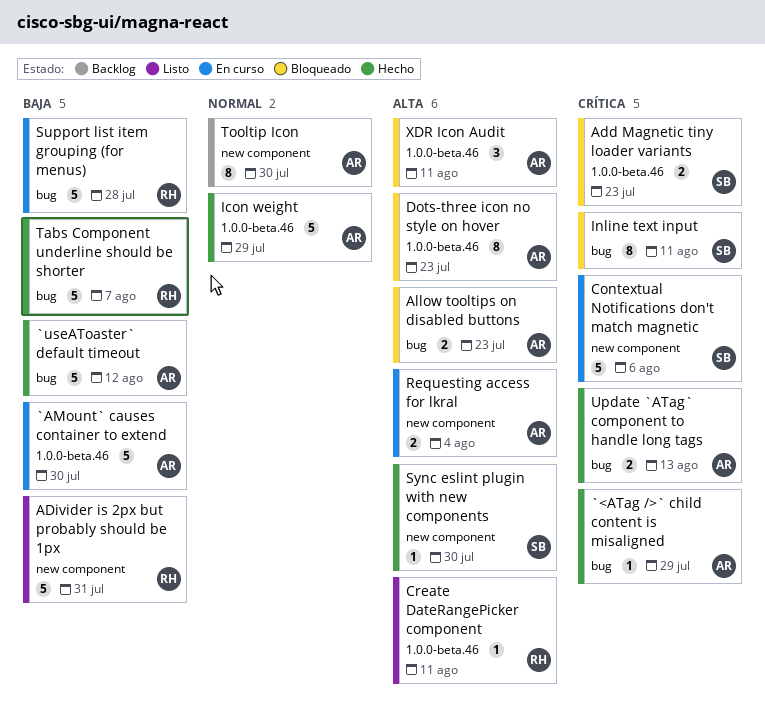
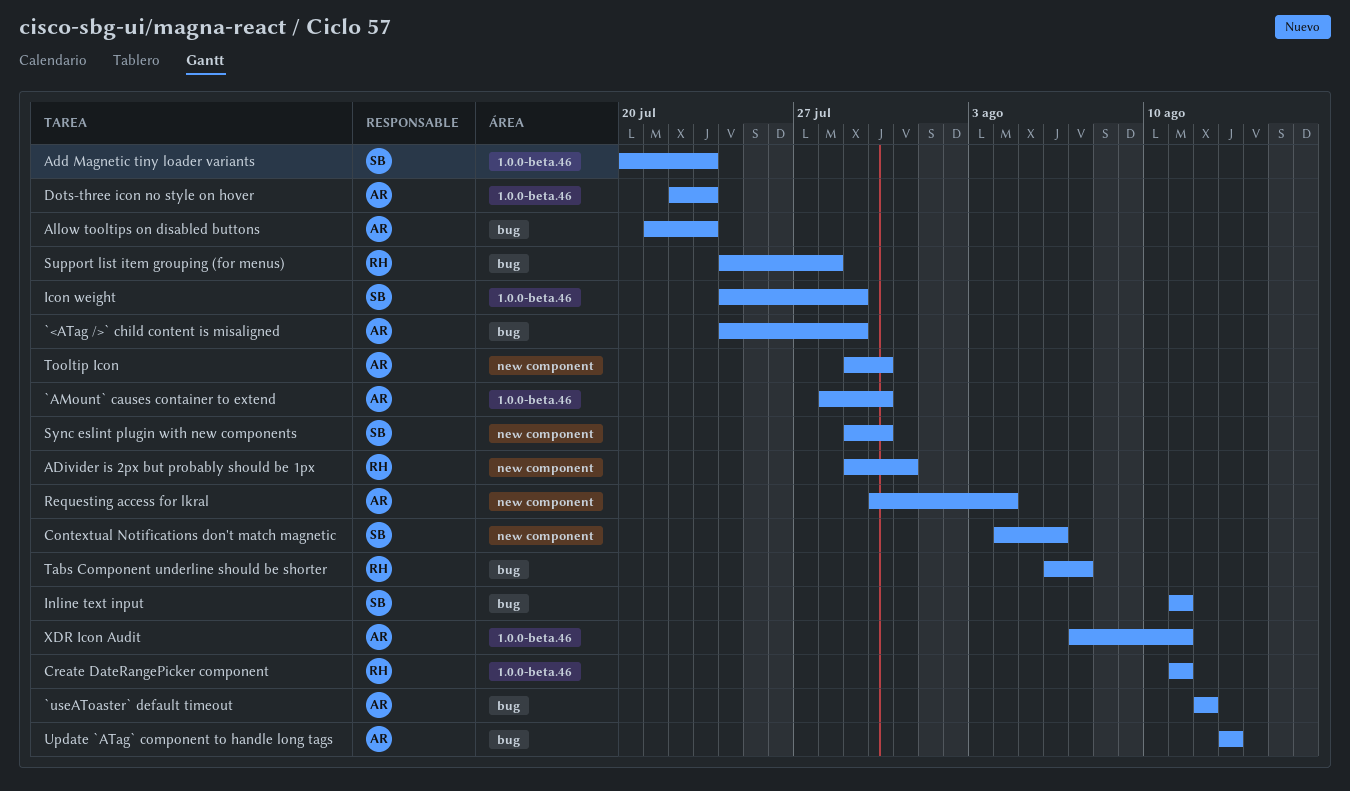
Icon weight, owner: AR -> SB

